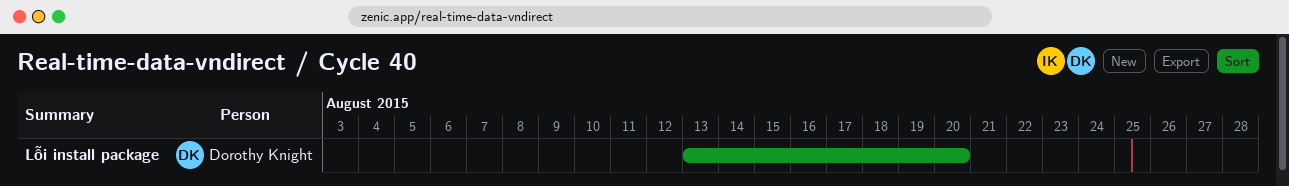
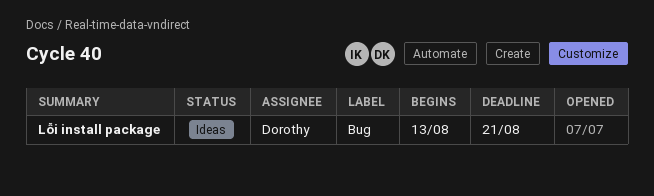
Lỗi install package, due: Aug 20 -> Aug 21

